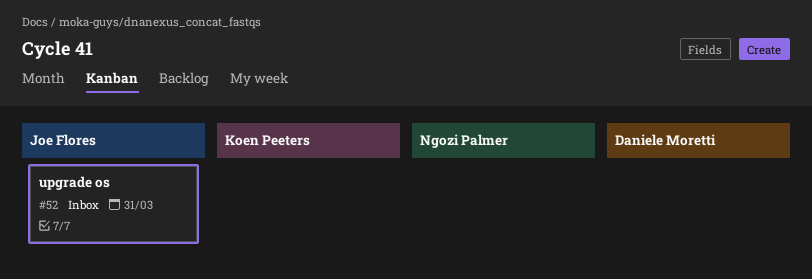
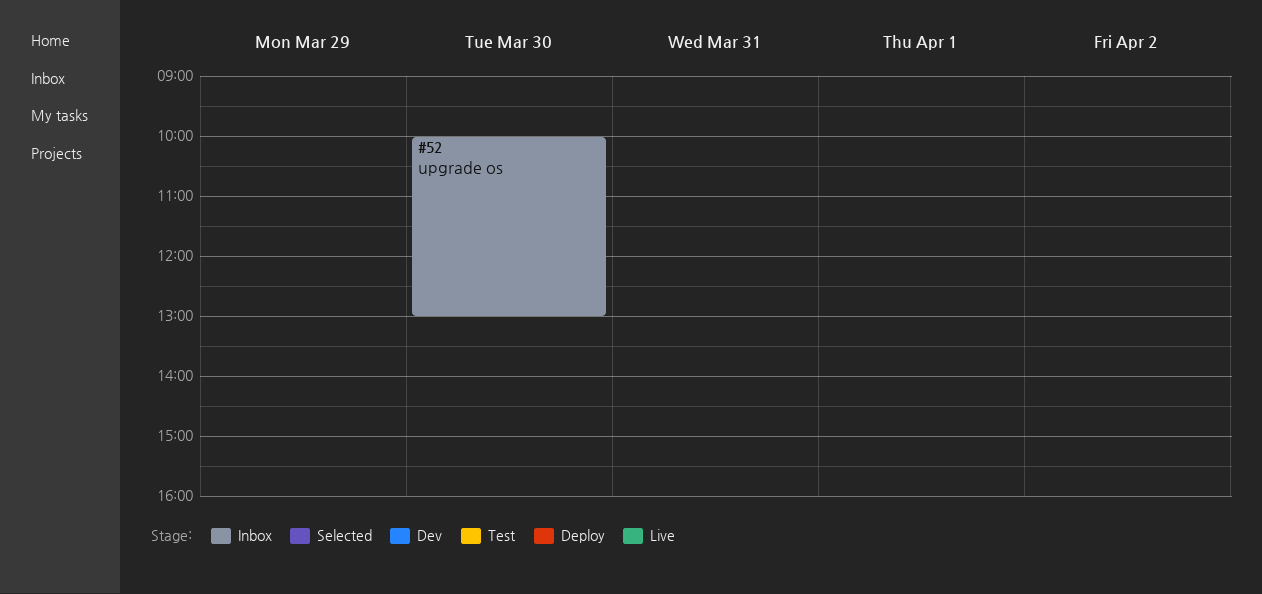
#52, day: Mar 31 -> Mar 30

